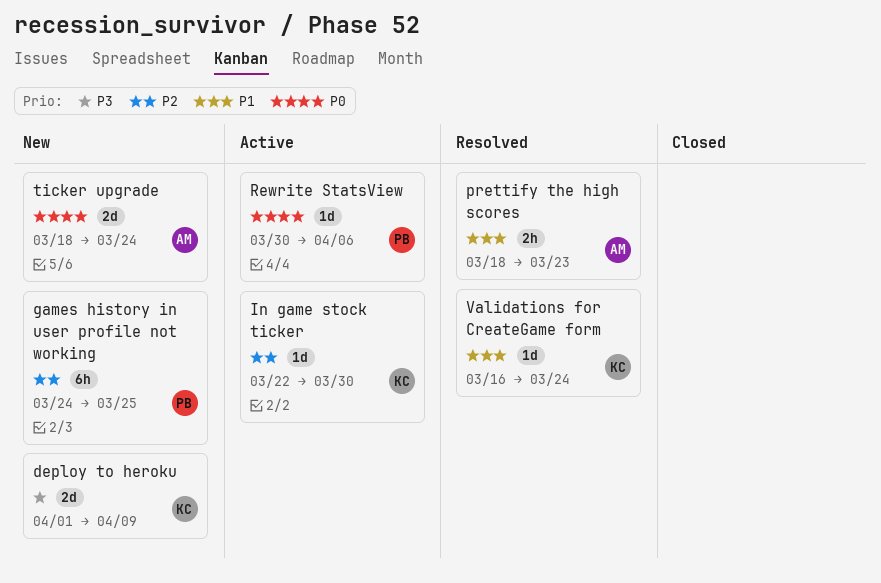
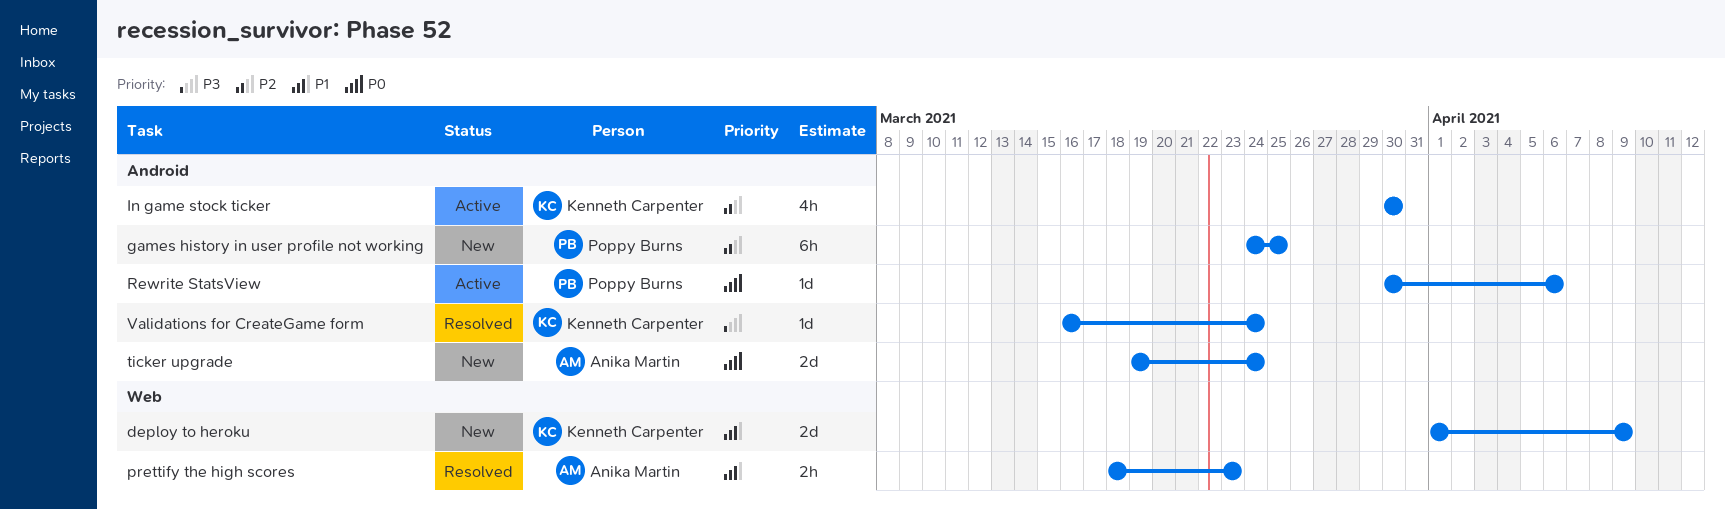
deploy to heroku, priority: P3 -> P1
In game stock ticker, estimate: 1d -> 4h
In game stock ticker, start: Mar 22 -> Mar 30
ticker upgrade, start: Mar 18 -> Mar 19
Validations for CreateGame form, priority: P1 -> P3

